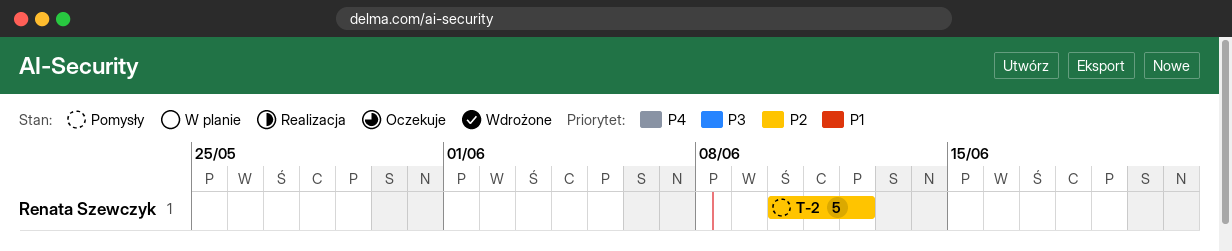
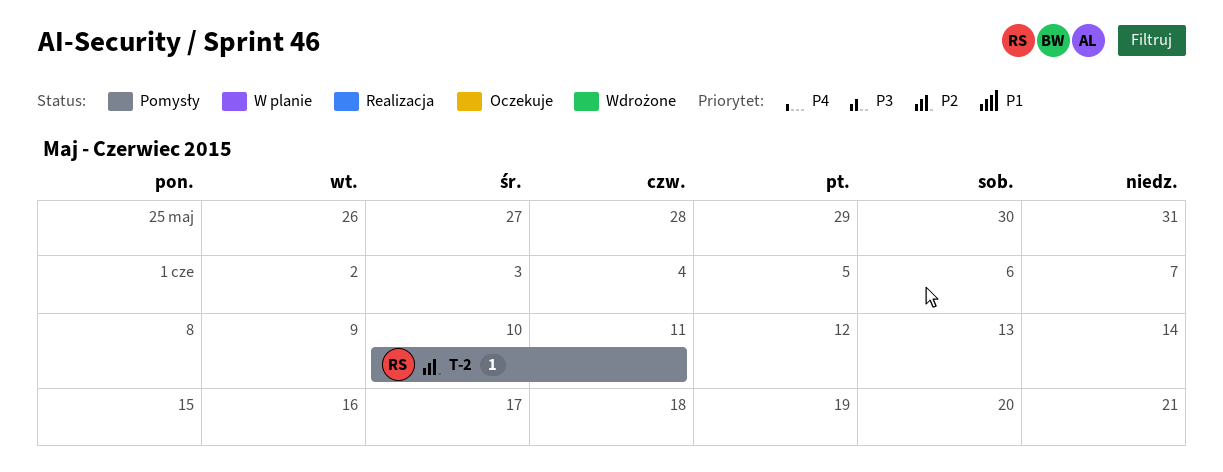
T-2, estimate: 5 -> 1
T-2, due: Jun 12 -> Jun 11

